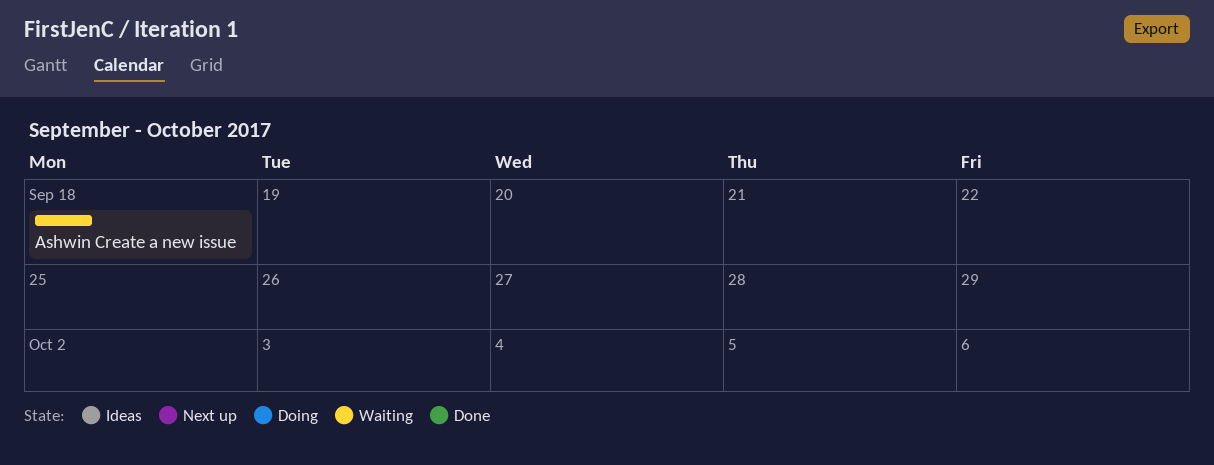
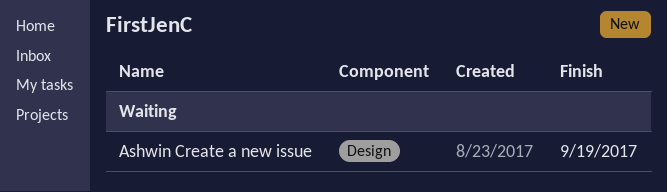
Ashwin Create a new issue, due: Sep 18 -> Sep 19

